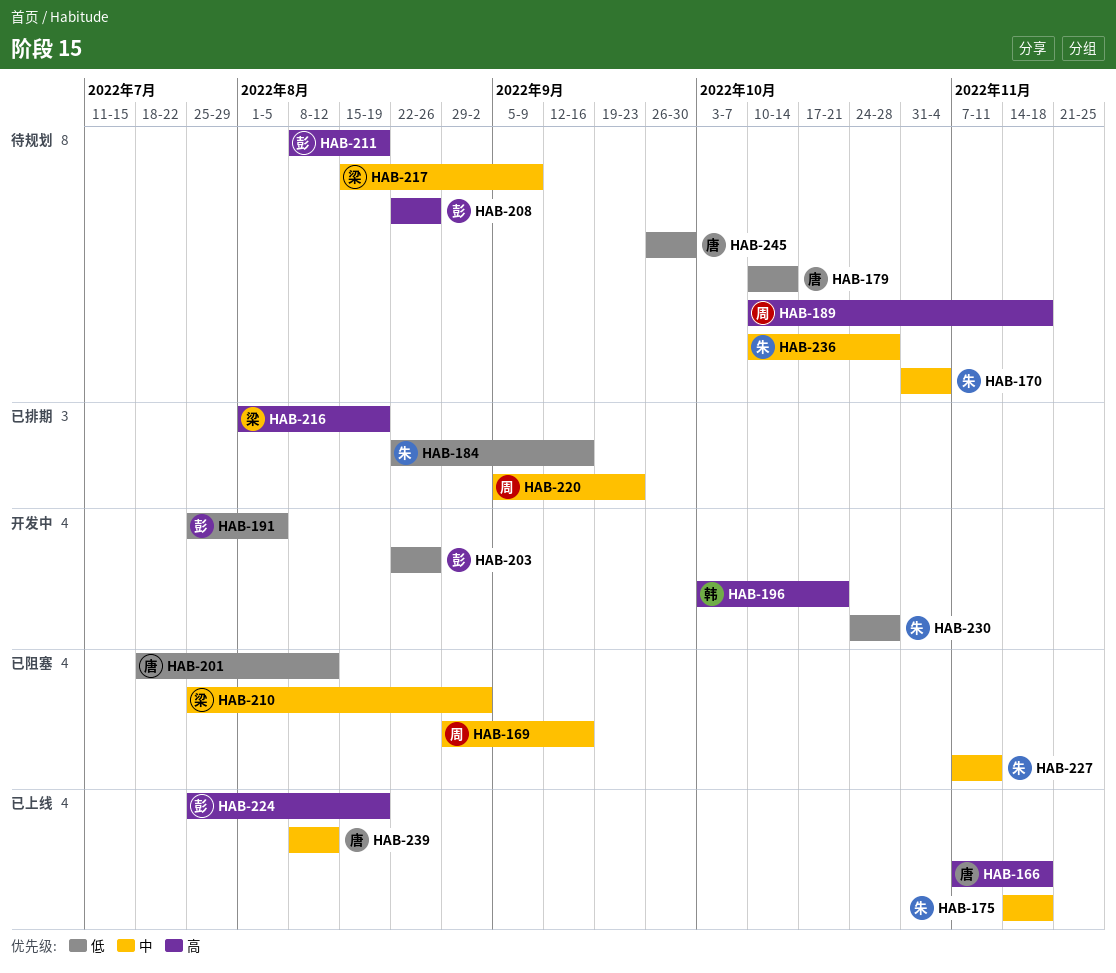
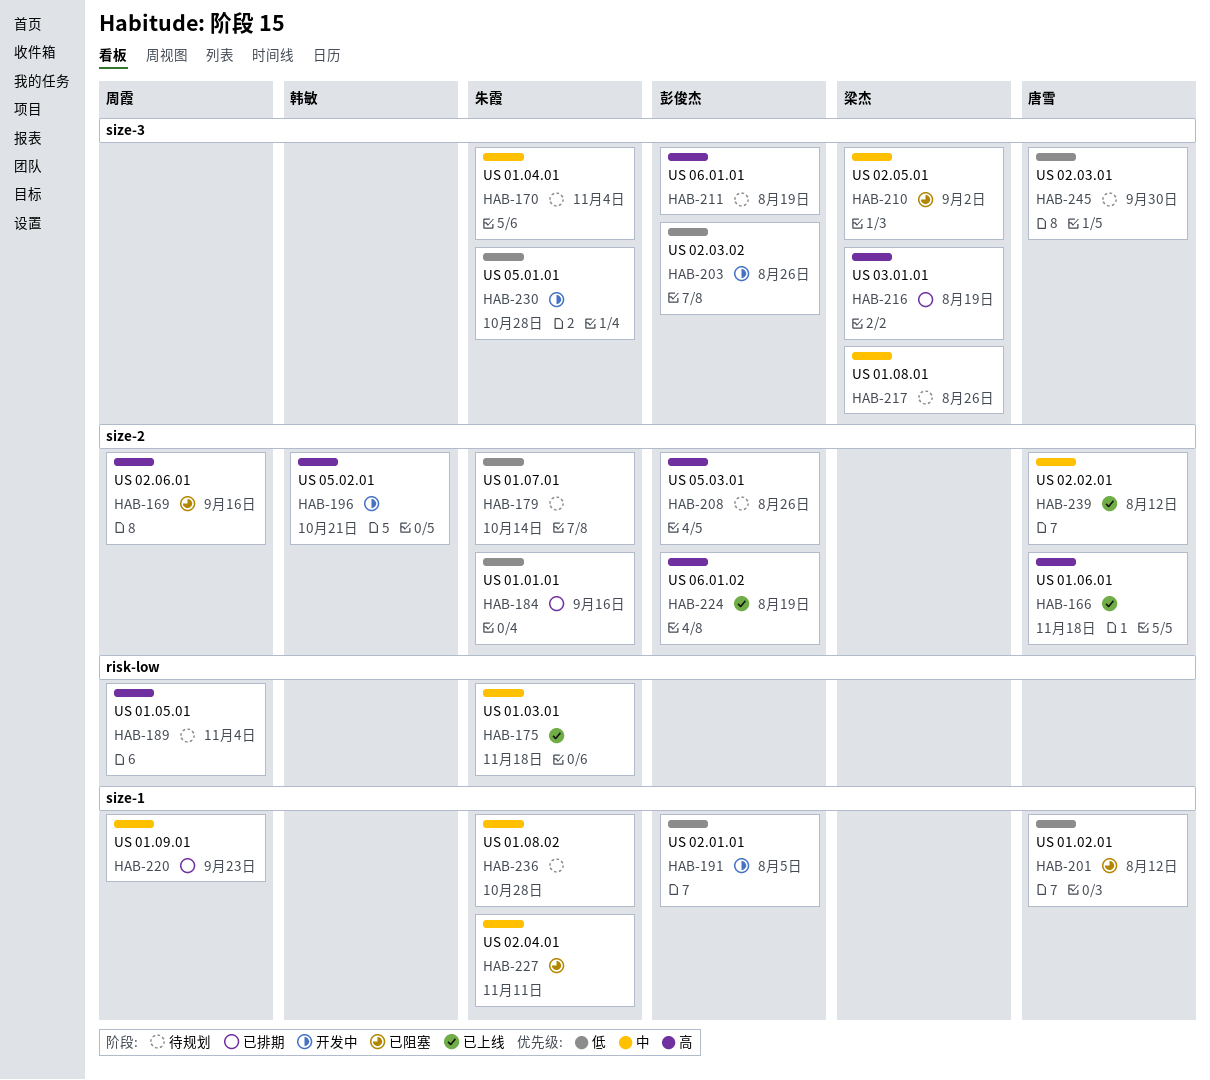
HAB-169, priority: 中 -> 高
HAB-179, owner: 唐雪 -> 朱霞
HAB-189, due: Nov 18 -> Nov 4
HAB-217, due: Sep 9 -> Aug 26

